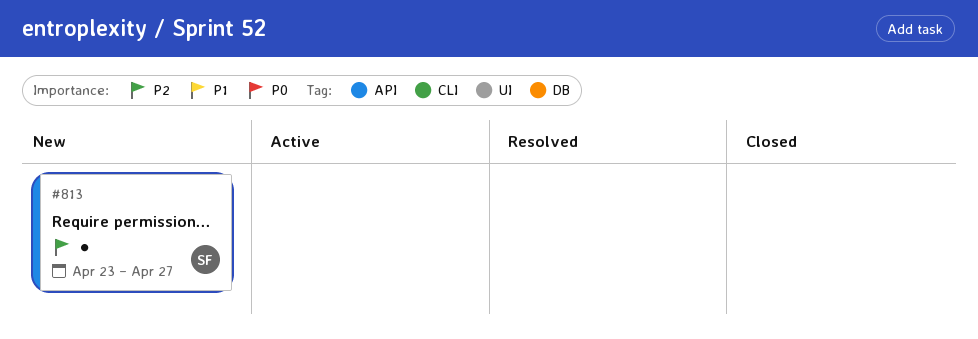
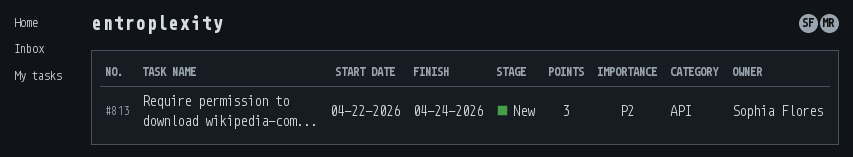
#813, estimate: 1 -> 3
#813, start: Apr 23 -> Apr 22
#813, due: Apr 27 -> Apr 24

